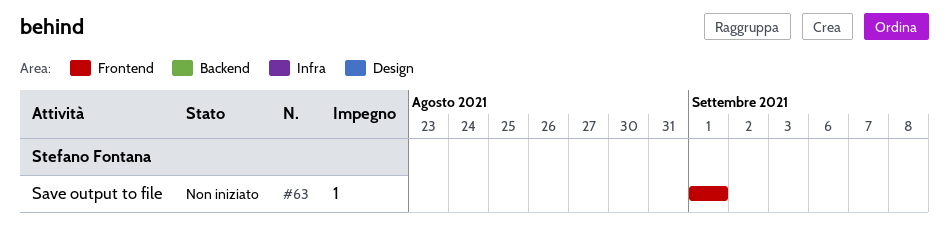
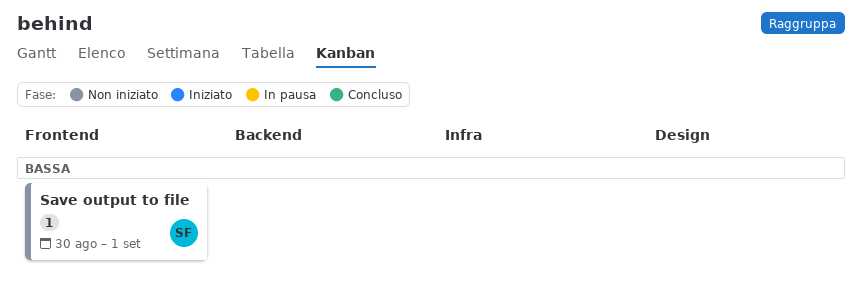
Save output to file, start: Sep 1 -> Aug 30

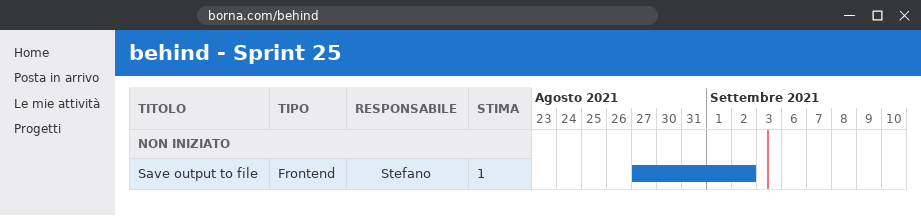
Save output to file, start: Aug 30 -> Aug 27
Save output to file, due: Sep 1 -> Sep 2

